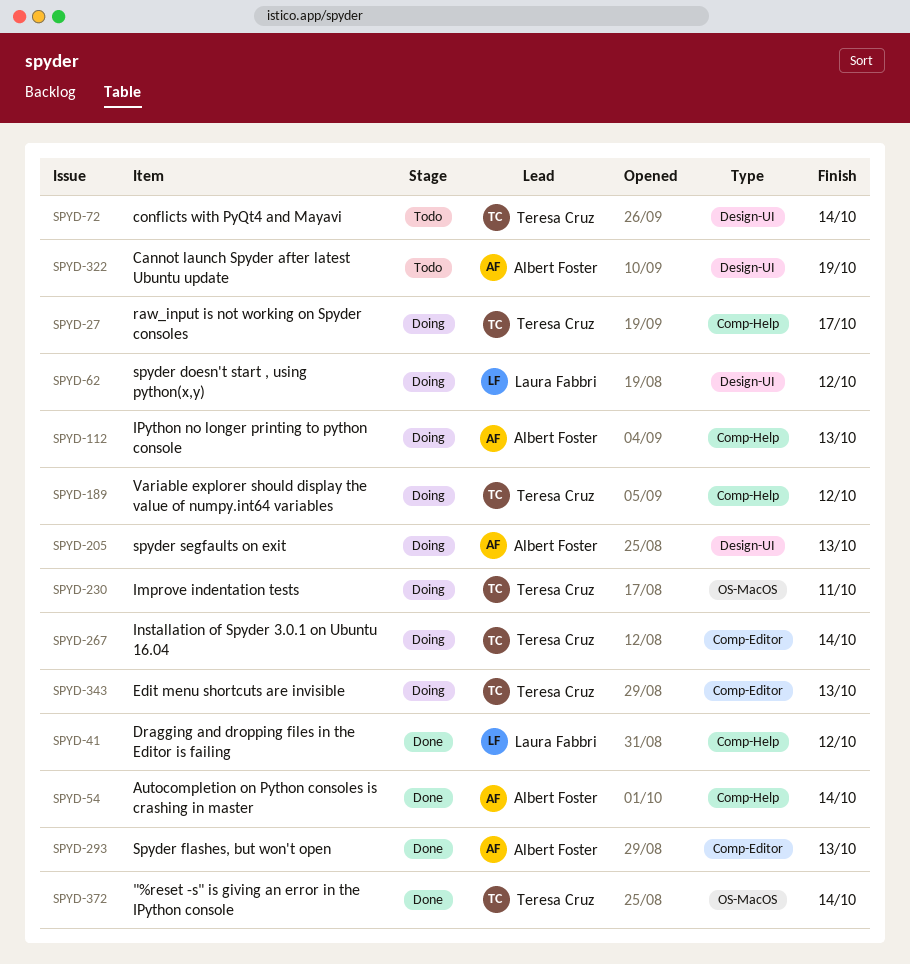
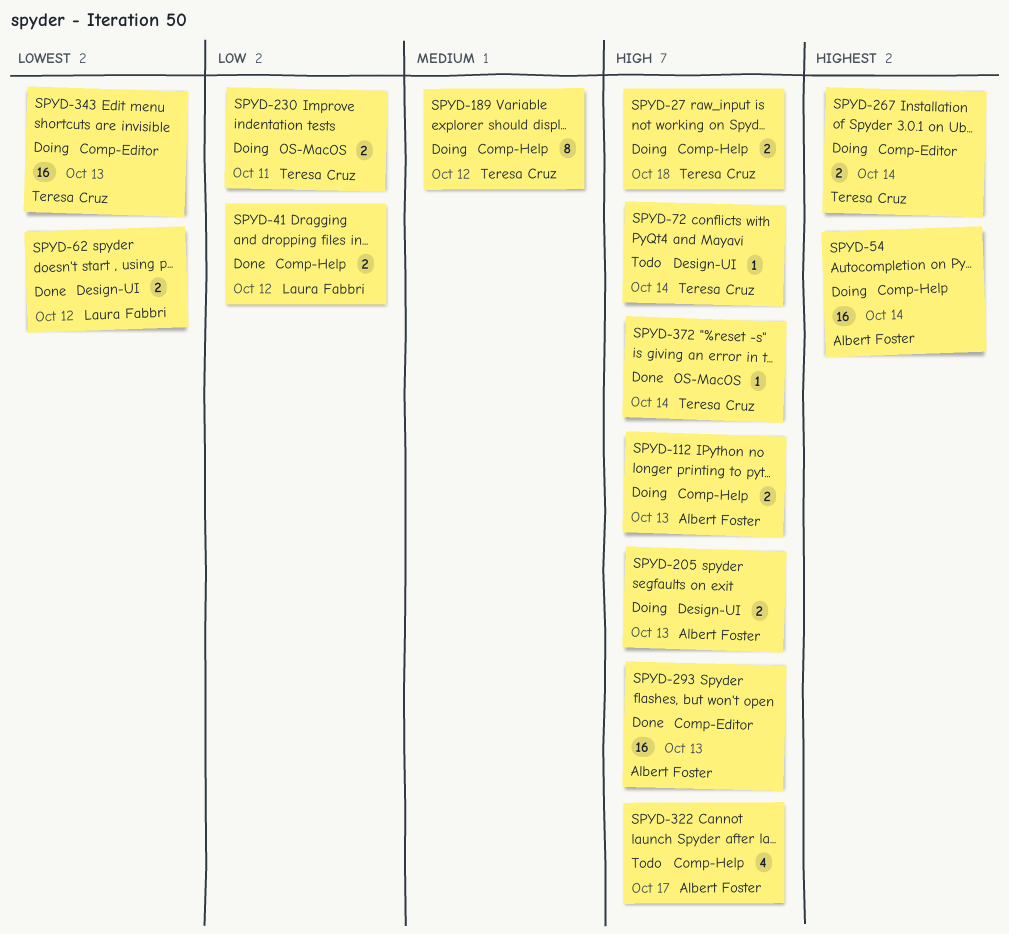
SPYD-27, due: Oct 17 -> Oct 18
SPYD-54, status: Done -> Doing
SPYD-62, status: Doing -> Done
SPYD-322, label: Design-UI -> Comp-Help
SPYD-322, due: Oct 19 -> Oct 17

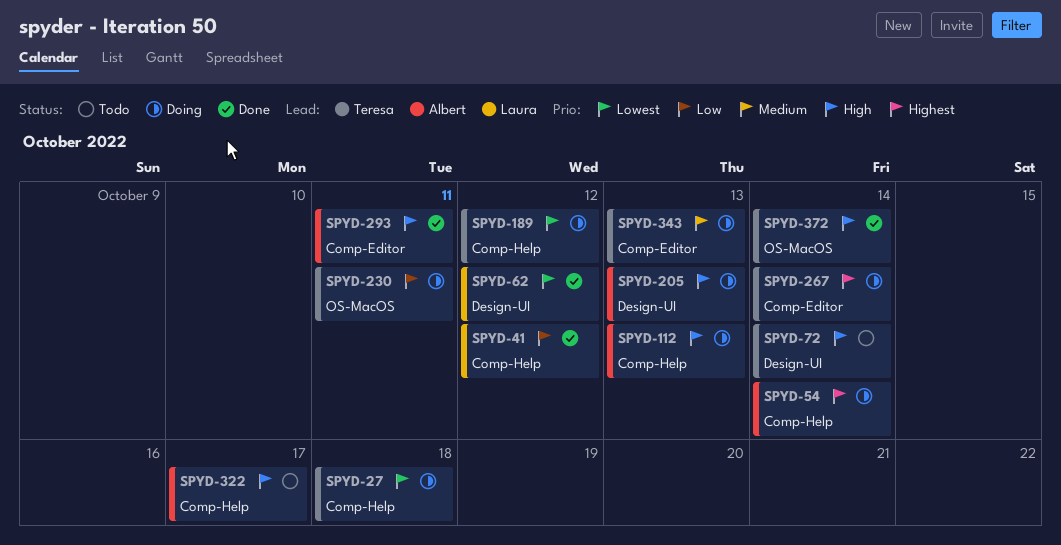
SPYD-27, priority: High -> Lowest
SPYD-189, priority: Medium -> Lowest
SPYD-293, due: Oct 13 -> Oct 11
SPYD-343, priority: Lowest -> Medium

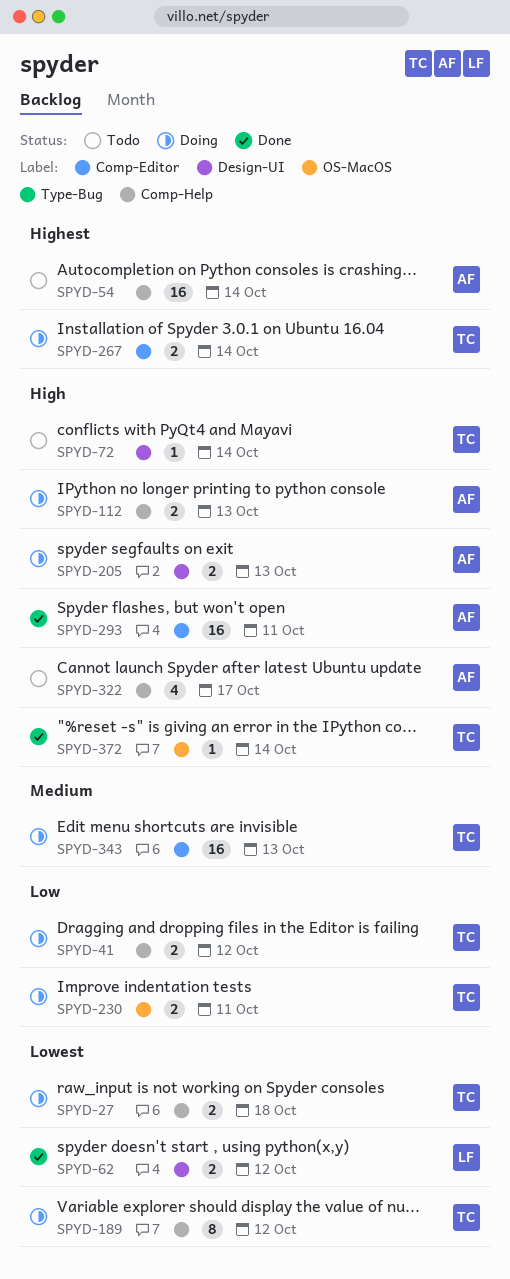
SPYD-41, status: Done -> Doing
SPYD-41, owner: Laura -> Teresa
SPYD-54, status: Doing -> Todo

